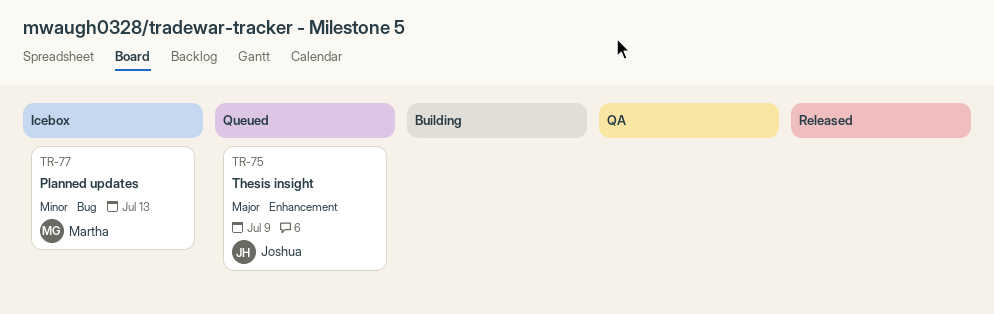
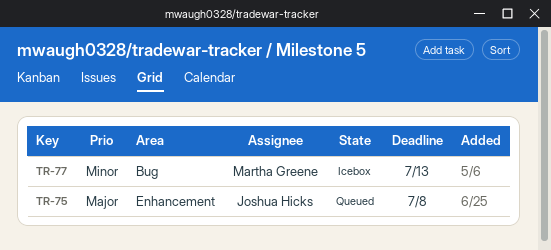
TR-75, due: Jul 9 -> Jul 8

